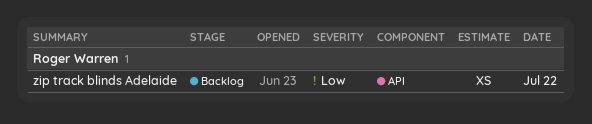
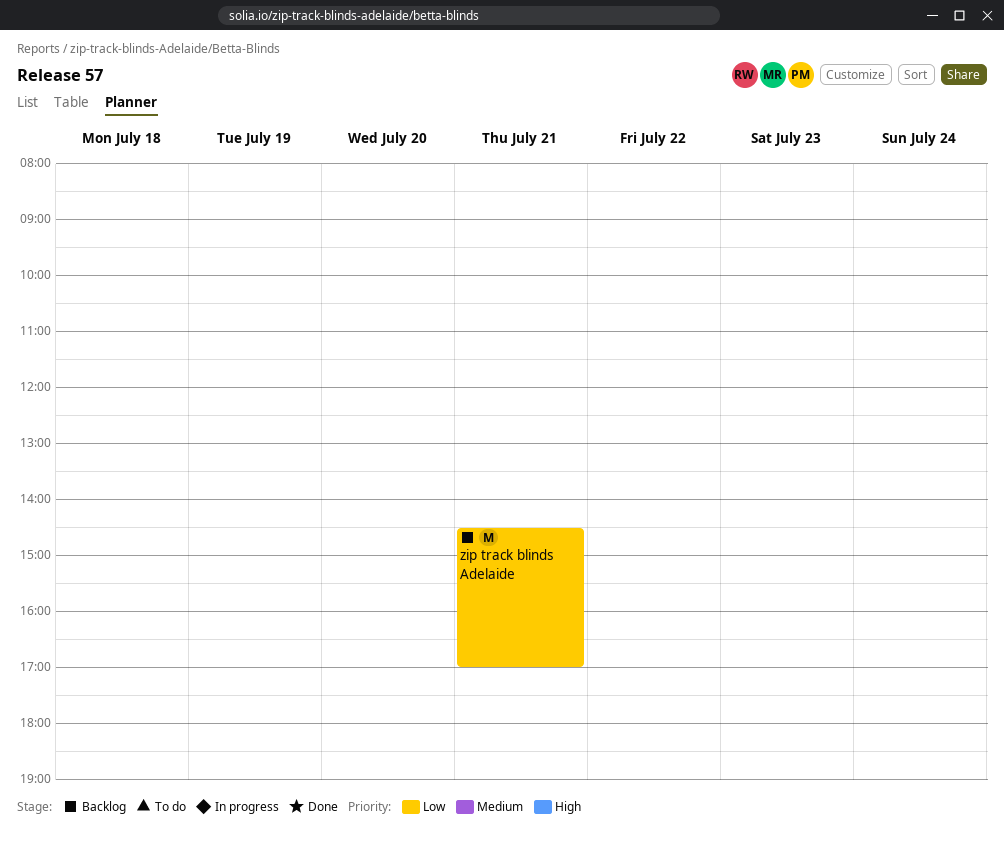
zip track blinds Adelaide, estimate: XS -> M
zip track blinds Adelaide, day: Jul 22 -> Jul 21

